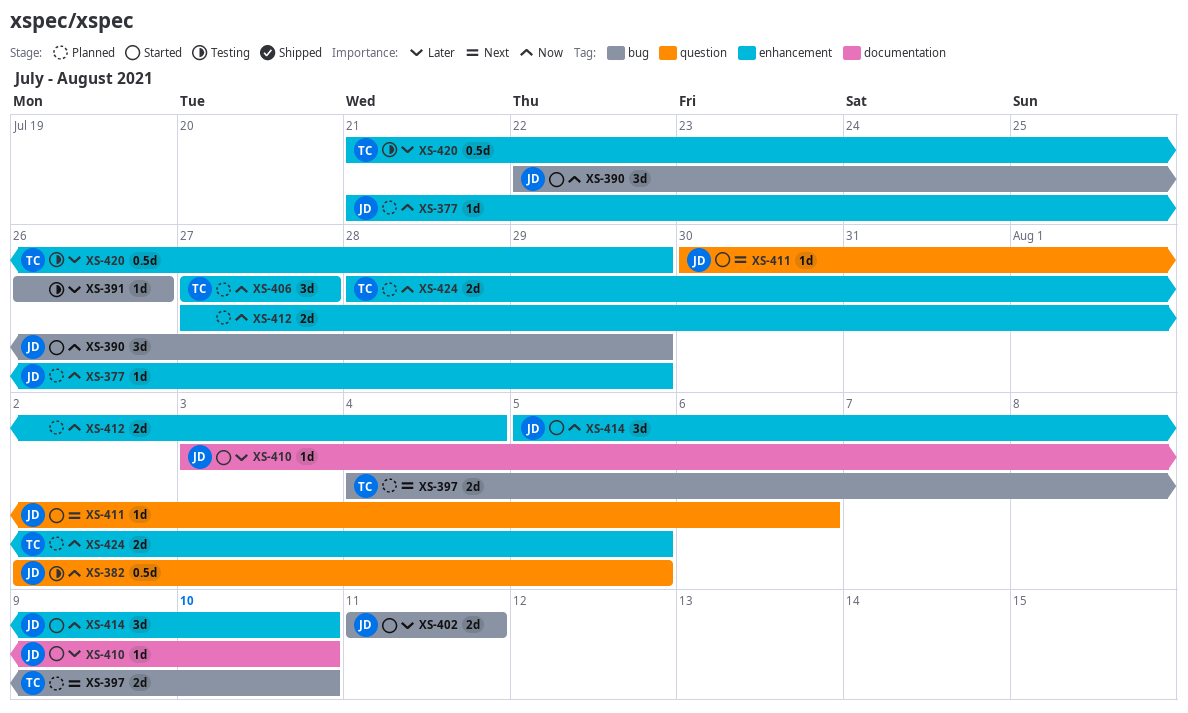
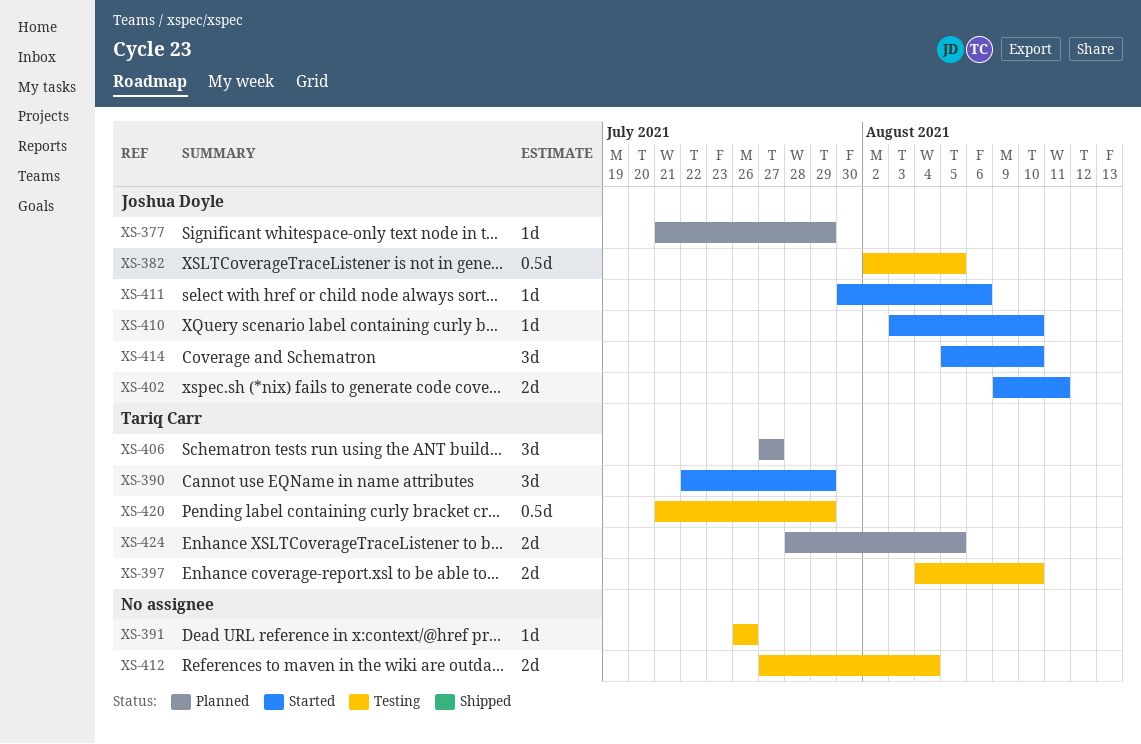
XS-390, owner: Joshua Doyle -> Tariq Carr
XS-397, status: Planned -> Testing
XS-402, start: Aug 11 -> Aug 9
XS-412, status: Planned -> Testing

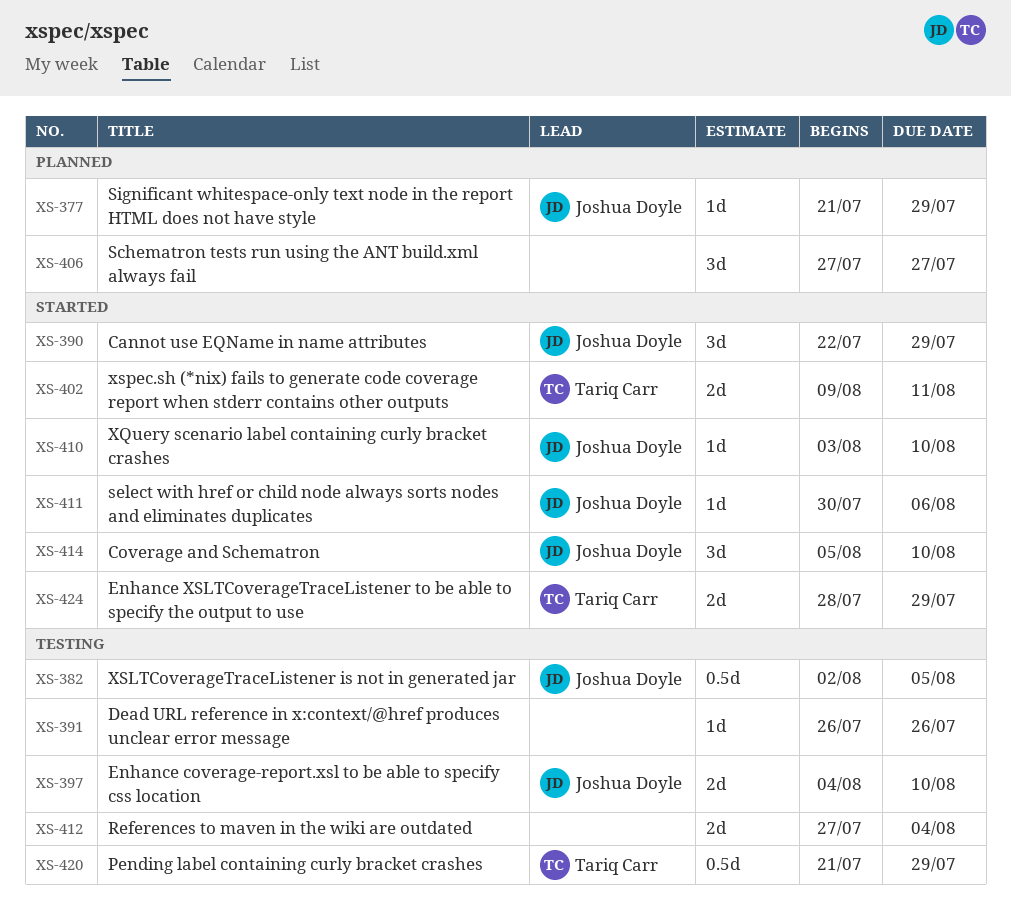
XS-390, owner: Tariq Carr -> Joshua Doyle
XS-397, owner: Tariq Carr -> Joshua Doyle
XS-402, owner: Joshua Doyle -> Tariq Carr
XS-406, owner: Tariq Carr -> none
XS-424, status: Planned -> Started
XS-424, due: Aug 5 -> Jul 29

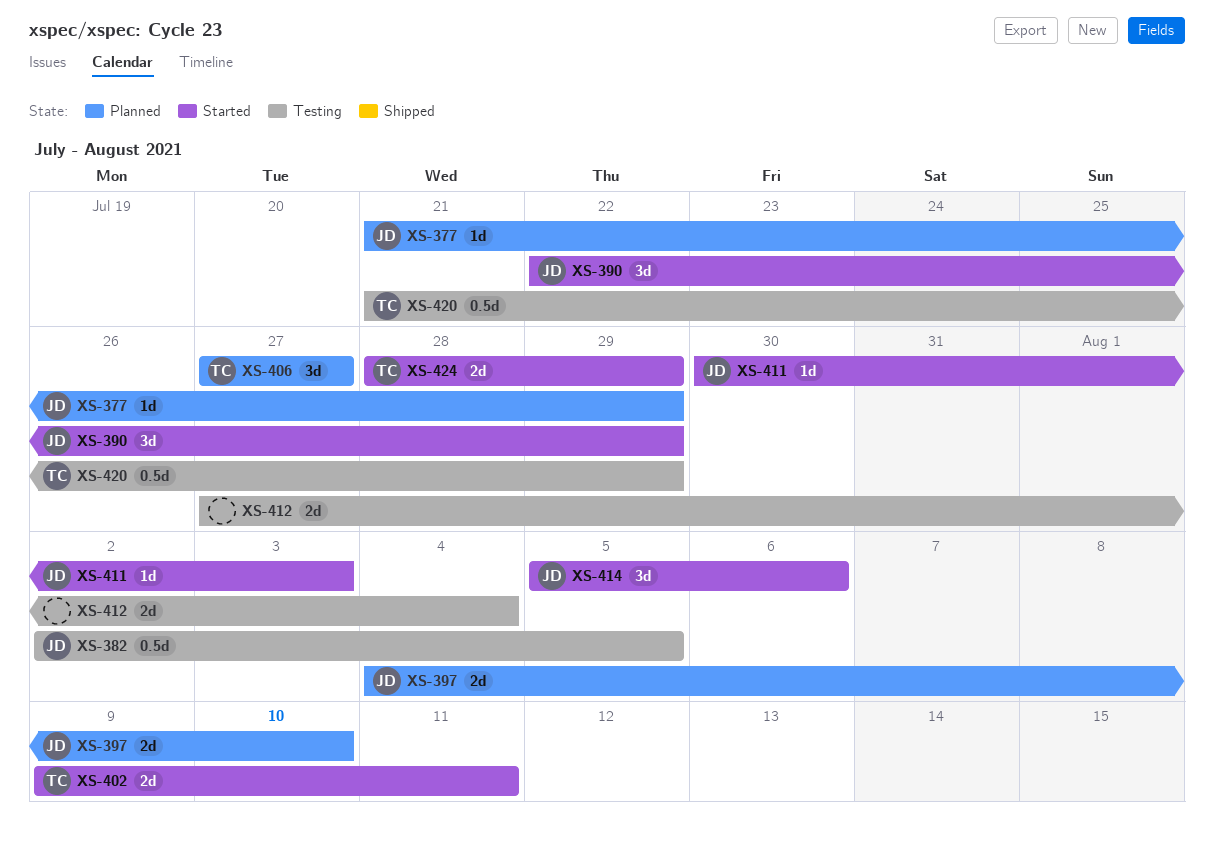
XS-391: present -> none
XS-397, status: Testing -> Planned
XS-406, owner: none -> Tariq Carr
XS-410: present -> none
XS-411, due: Aug 6 -> Aug 3
XS-414, due: Aug 10 -> Aug 6

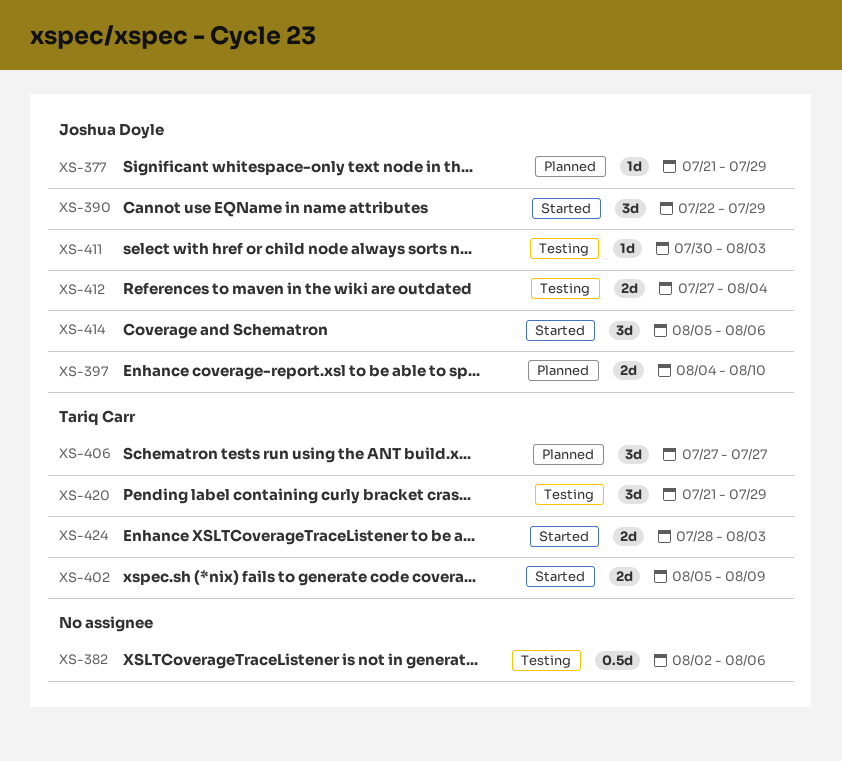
XS-382, owner: Joshua Doyle -> none
XS-382, due: Aug 5 -> Aug 6
XS-402, start: Aug 9 -> Aug 5
XS-402, due: Aug 11 -> Aug 9
XS-411, status: Started -> Testing
XS-412, owner: none -> Joshua Doyle
XS-420, estimate: 0.5d -> 3d
XS-424, due: Jul 29 -> Aug 3

